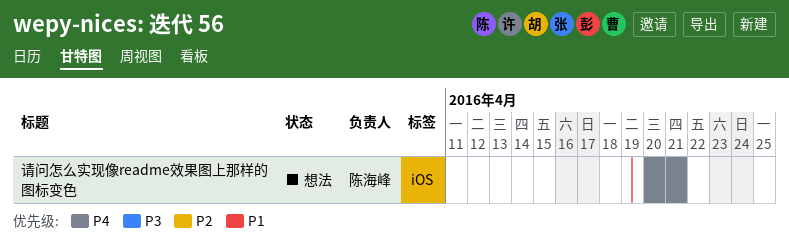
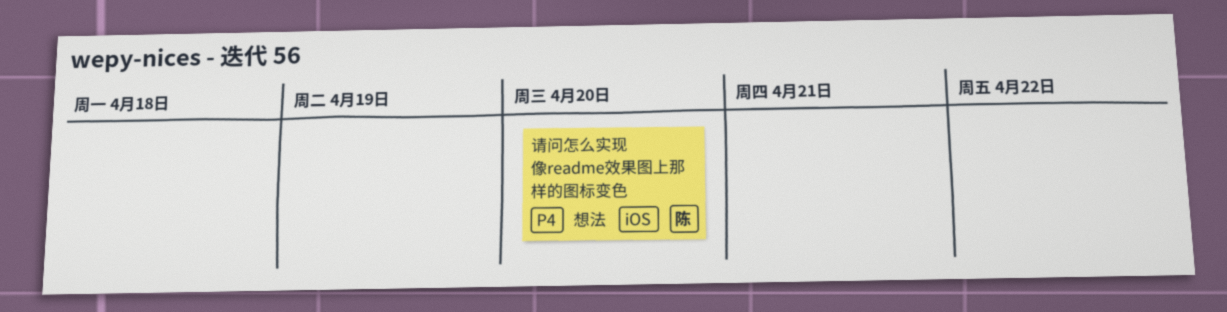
请问怎么实现像readme效果图上那样的图标变色, due: Apr 21 -> Apr 20

